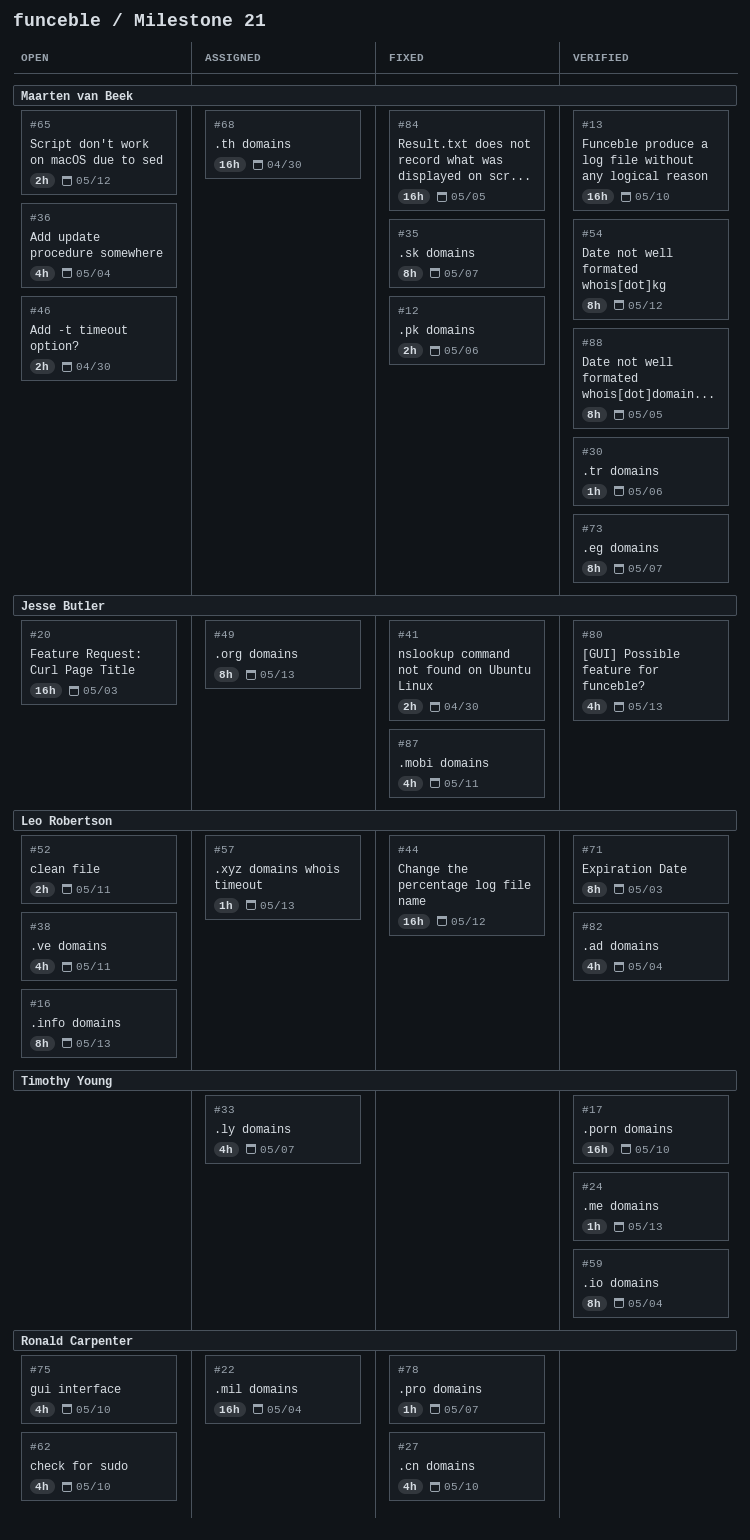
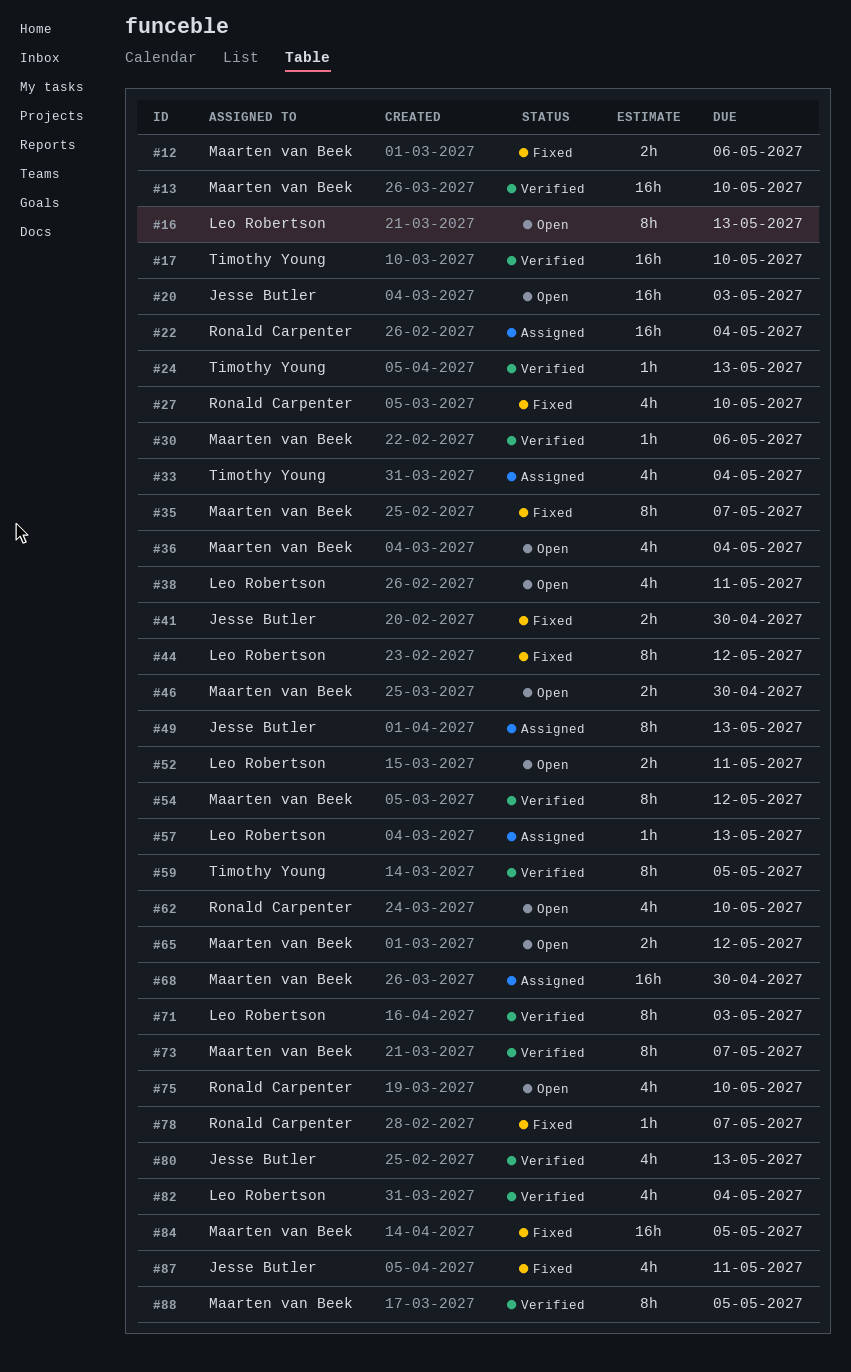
#33, due: May 7 -> May 4
#44, estimate: 16h -> 8h
#59, due: May 4 -> May 5

